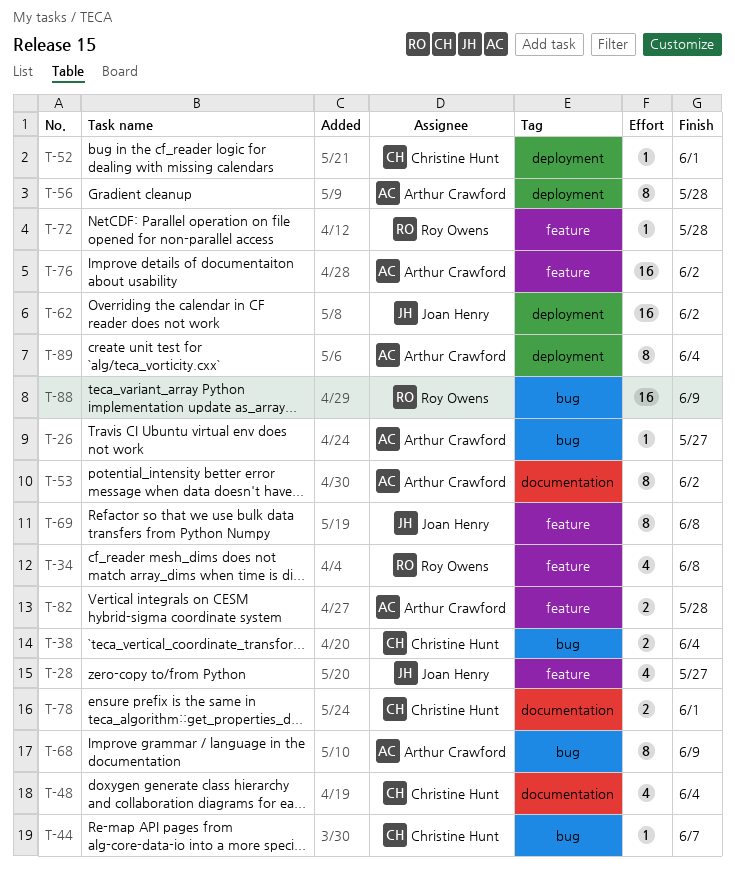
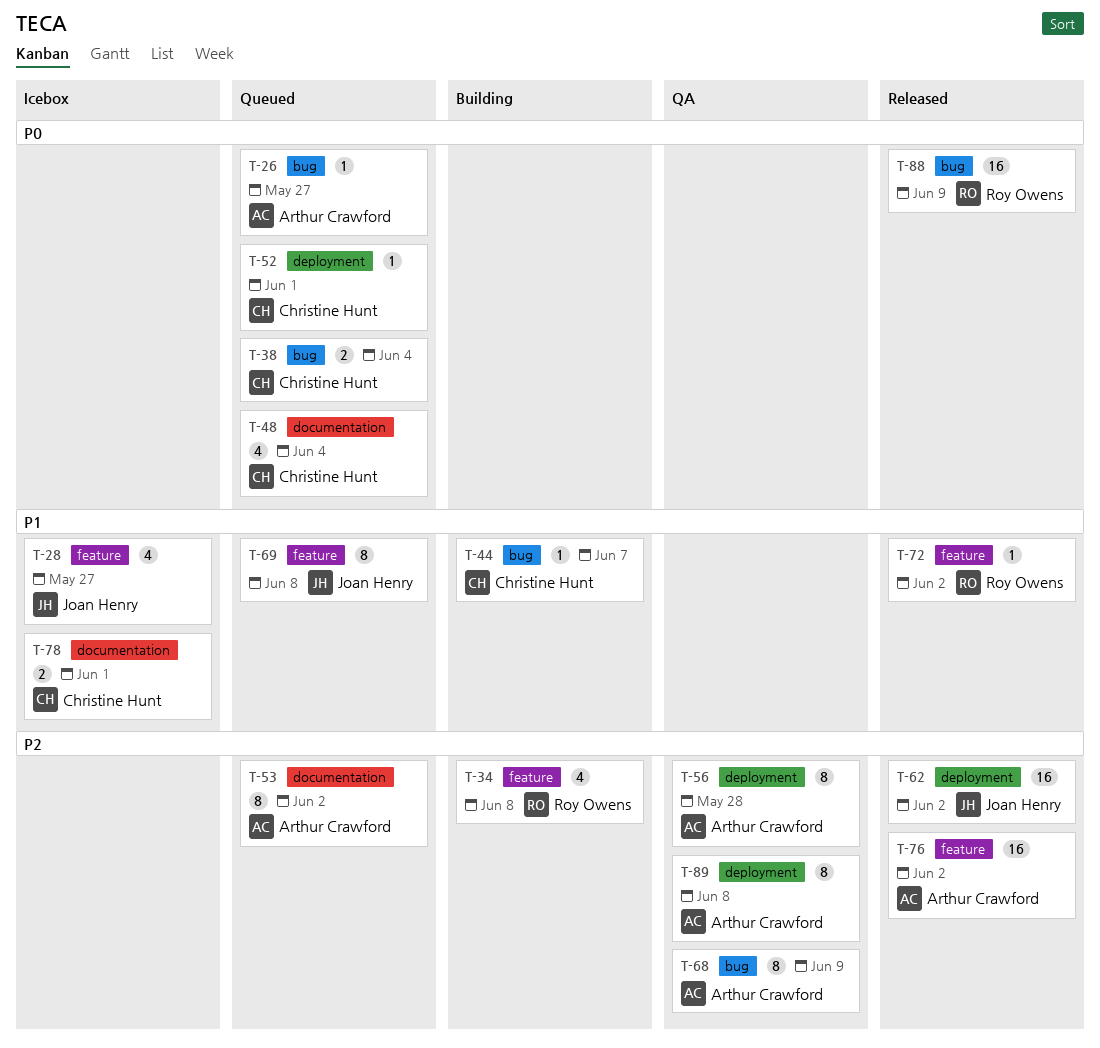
T-72, due: May 28 -> Jun 2
T-82: present -> none
T-89, due: Jun 4 -> Jun 8

